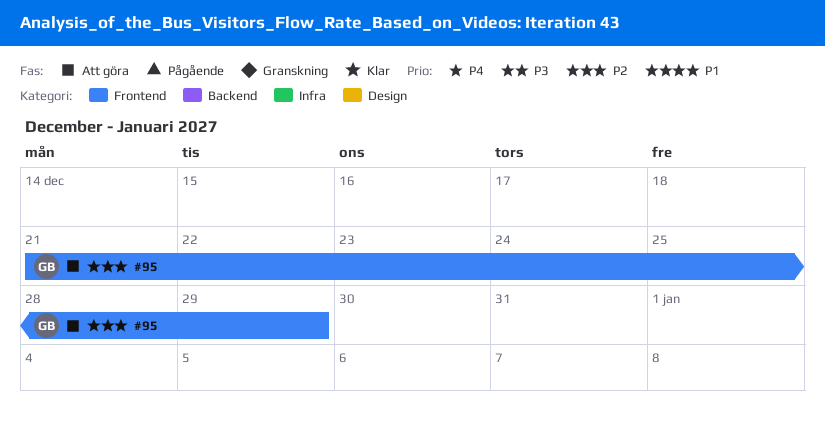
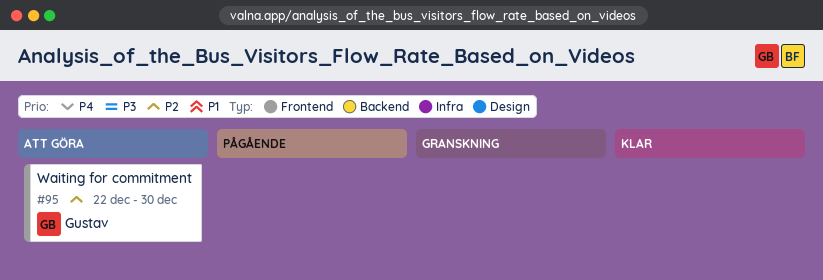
#95, start: Dec 21 -> Dec 22
#95, due: Dec 29 -> Dec 30

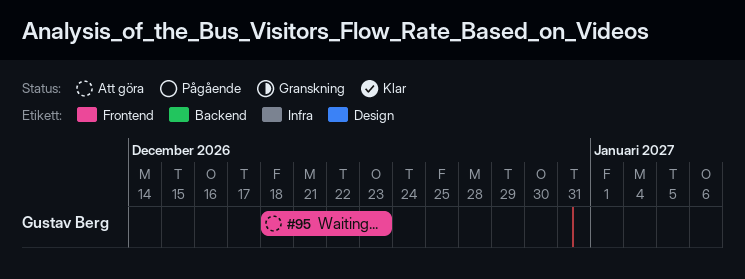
#95, start: Dec 22 -> Dec 18
#95, due: Dec 30 -> Dec 23

